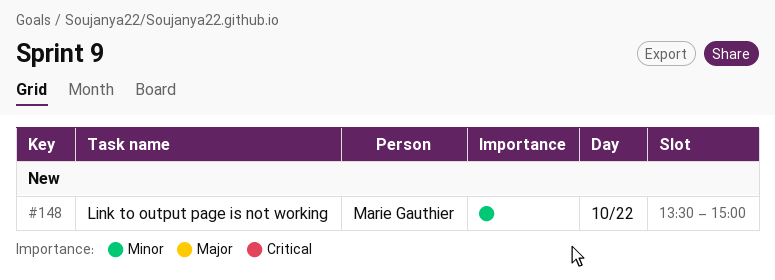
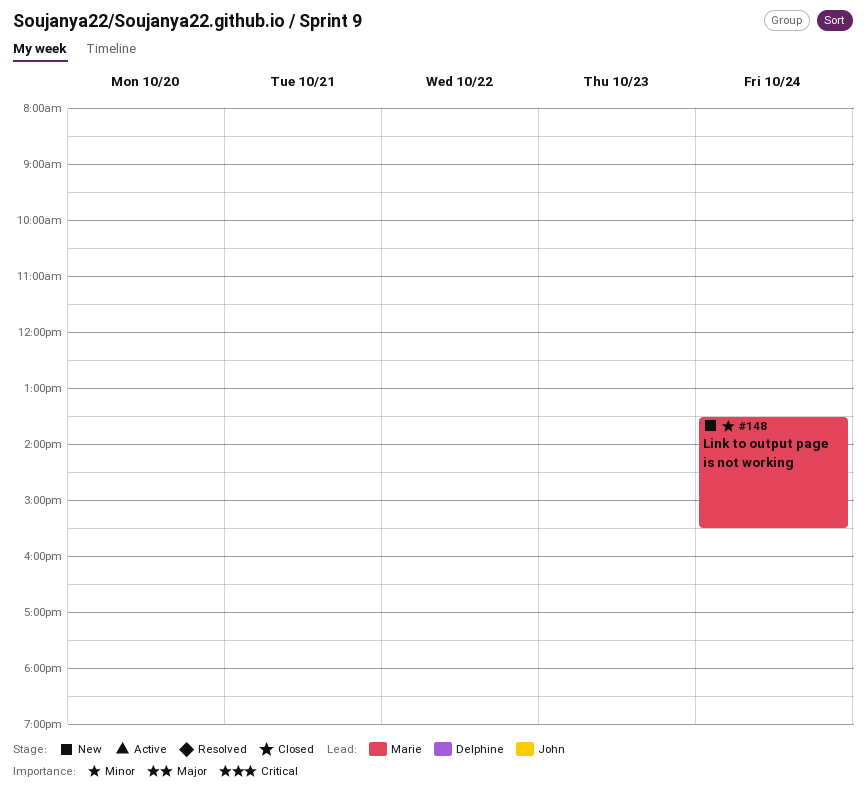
#148, day: Oct 22 -> Oct 24
#148, ends: 15:00 -> 15:30

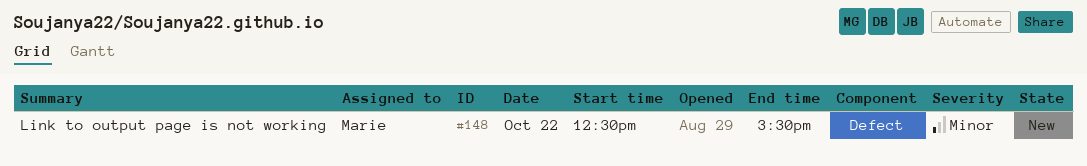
#148, day: Oct 24 -> Oct 22
#148, begins: 13:30 -> 12:30

